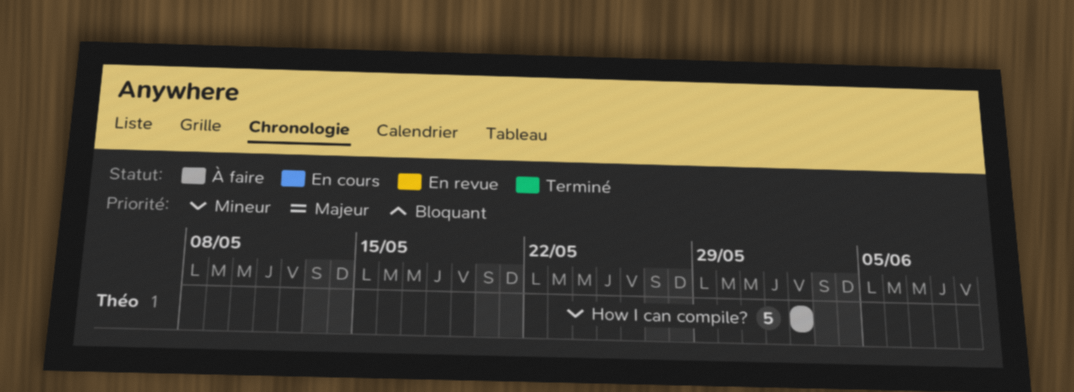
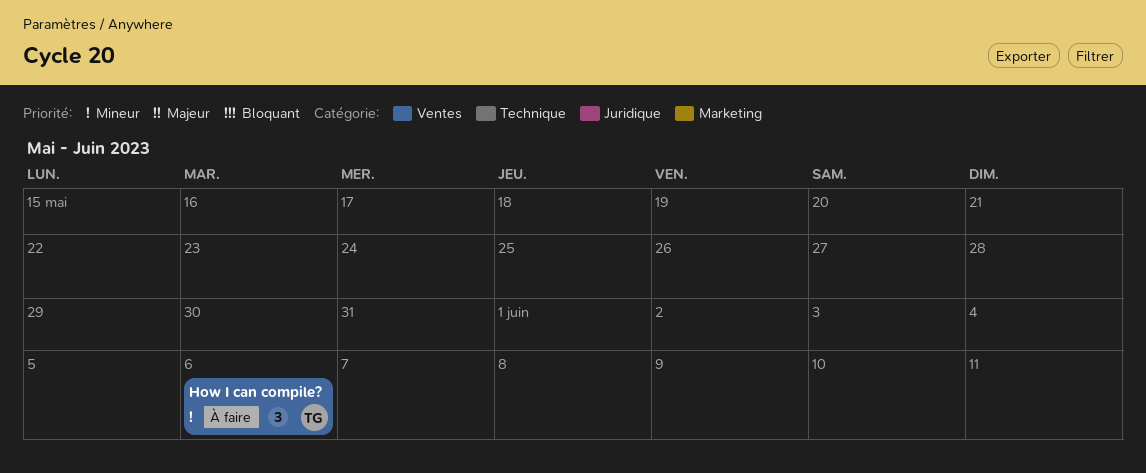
How I can compile?, estimate: 5 -> 3
How I can compile?, due: Jun 2 -> Jun 6

